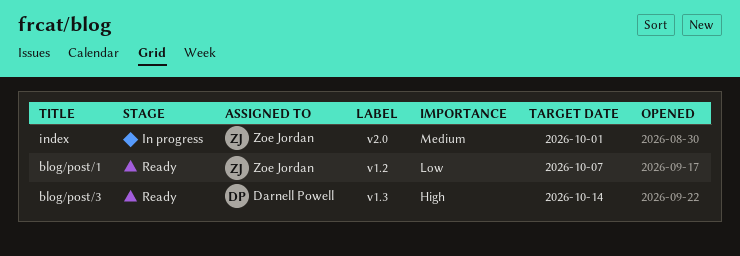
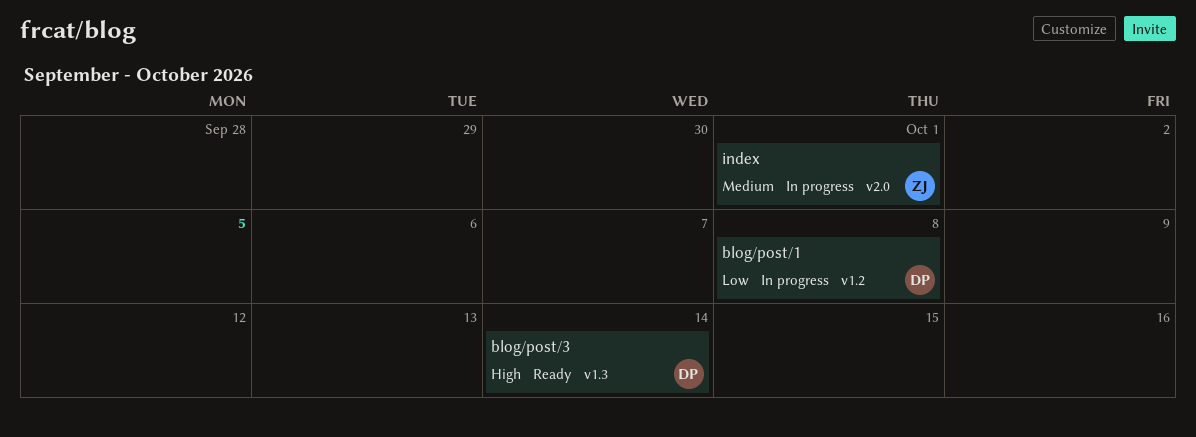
blog/post/1, status: Ready -> In progress
blog/post/1, owner: Zoe Jordan -> Darnell Powell
blog/post/1, due: Oct 7 -> Oct 8

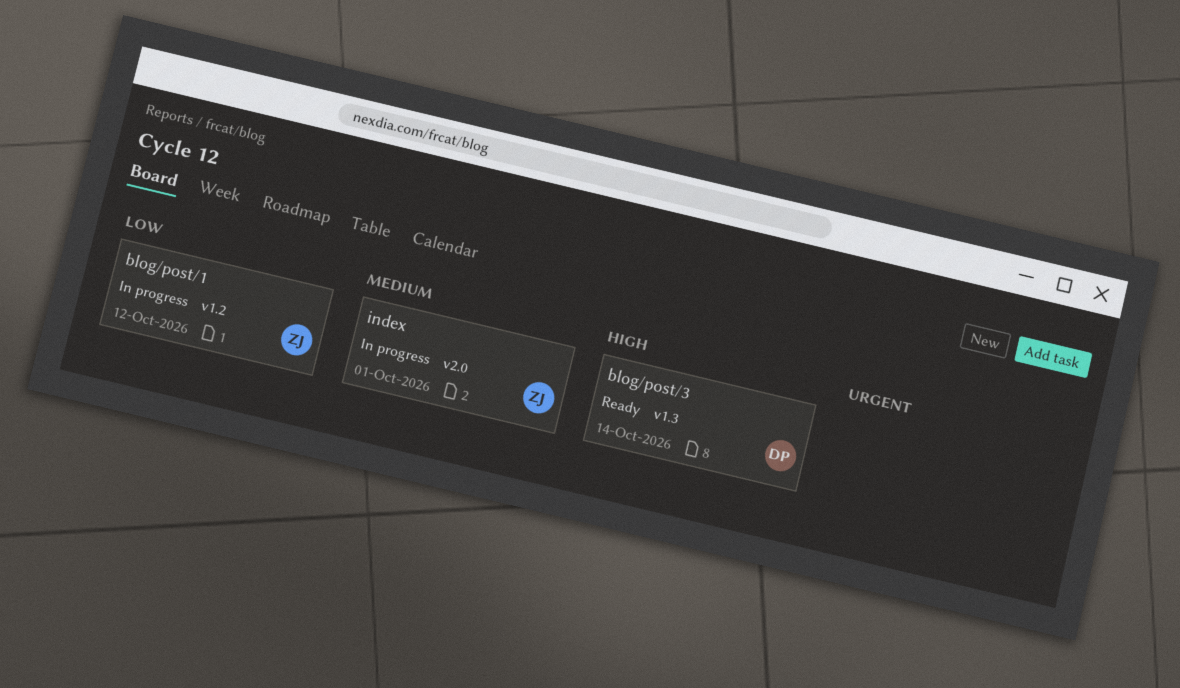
blog/post/1, owner: DP -> ZJ
blog/post/1, due: Oct 8 -> Oct 12

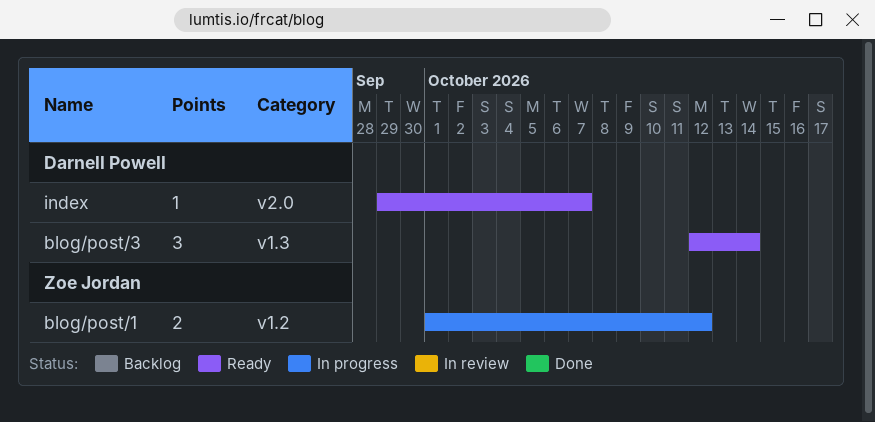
index, status: In progress -> Ready
index, owner: Zoe Jordan -> Darnell Powell
index, due: Oct 1 -> Oct 7

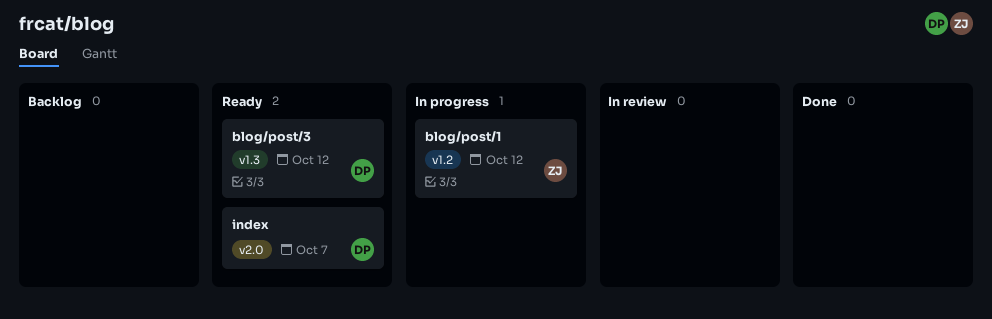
blog/post/3, due: Oct 14 -> Oct 12

